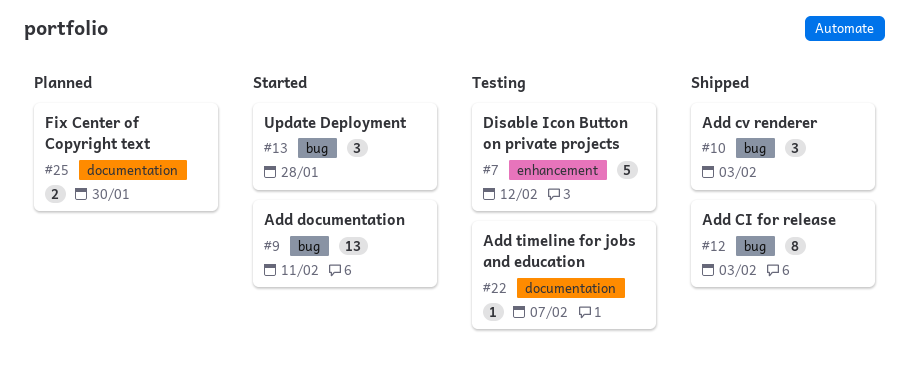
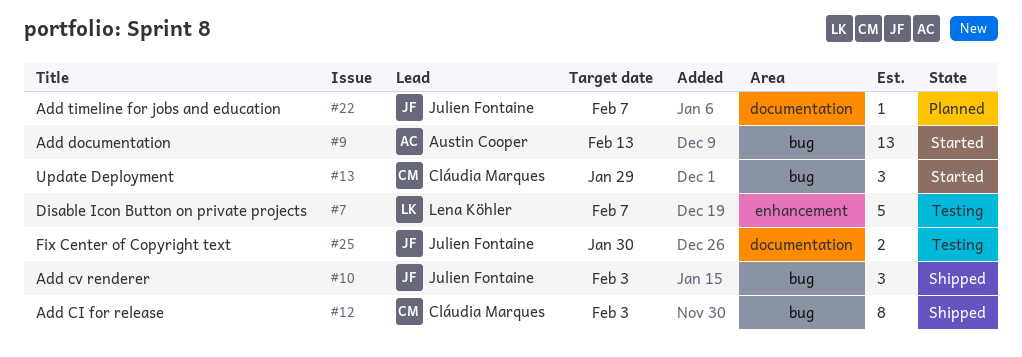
#7, due: Feb 12 -> Feb 7
#9, due: Feb 11 -> Feb 13
#13, due: Jan 28 -> Jan 29
#22, status: Testing -> Planned
#25, status: Planned -> Testing

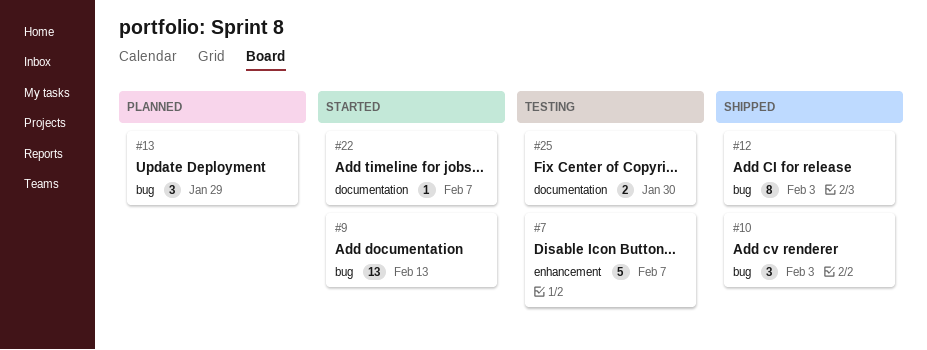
#13, status: Started -> Planned
#22, status: Planned -> Started

